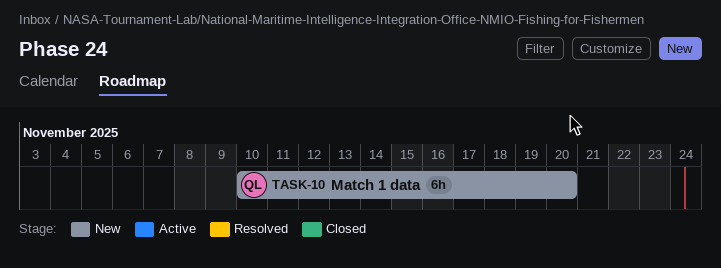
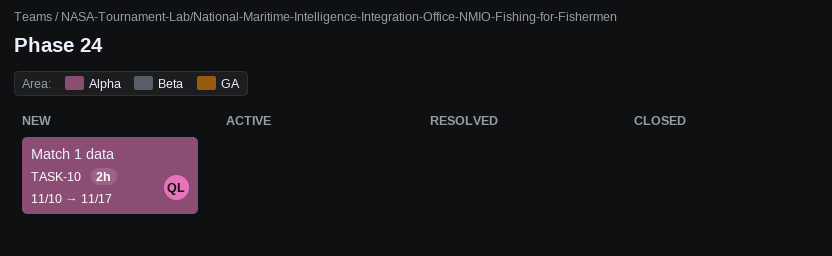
TASK-10, estimate: 6h -> 2h
TASK-10, due: Nov 20 -> Nov 17

